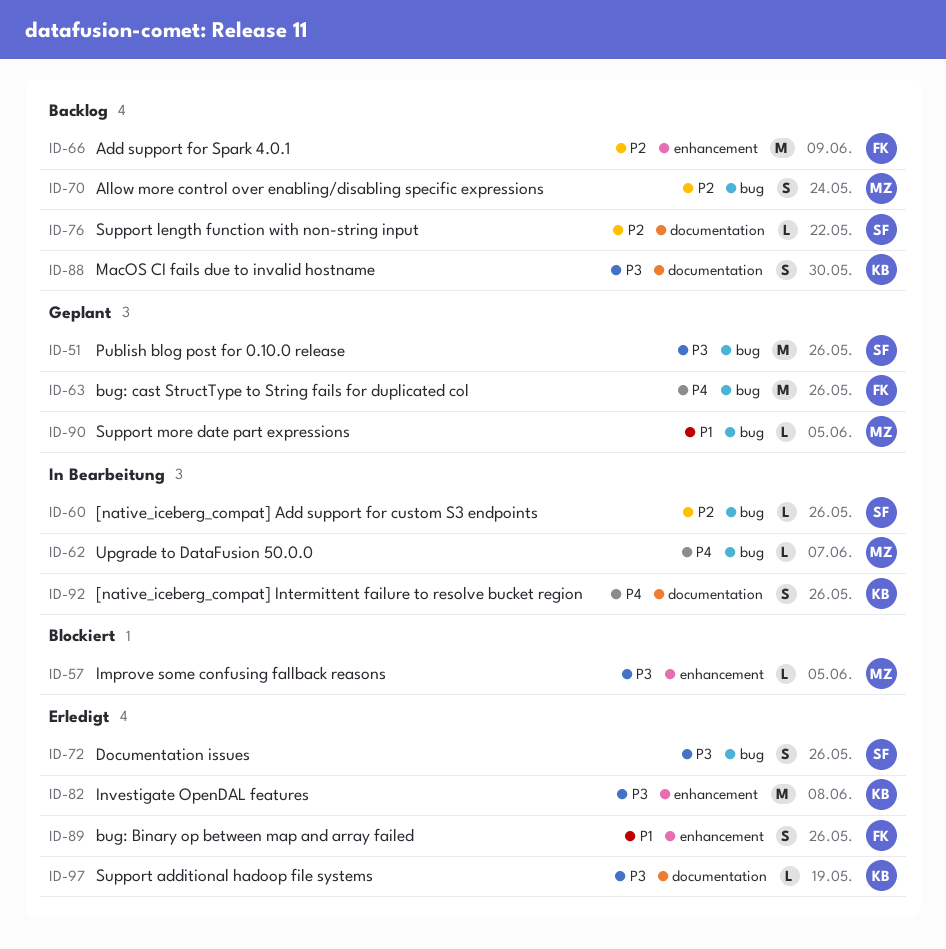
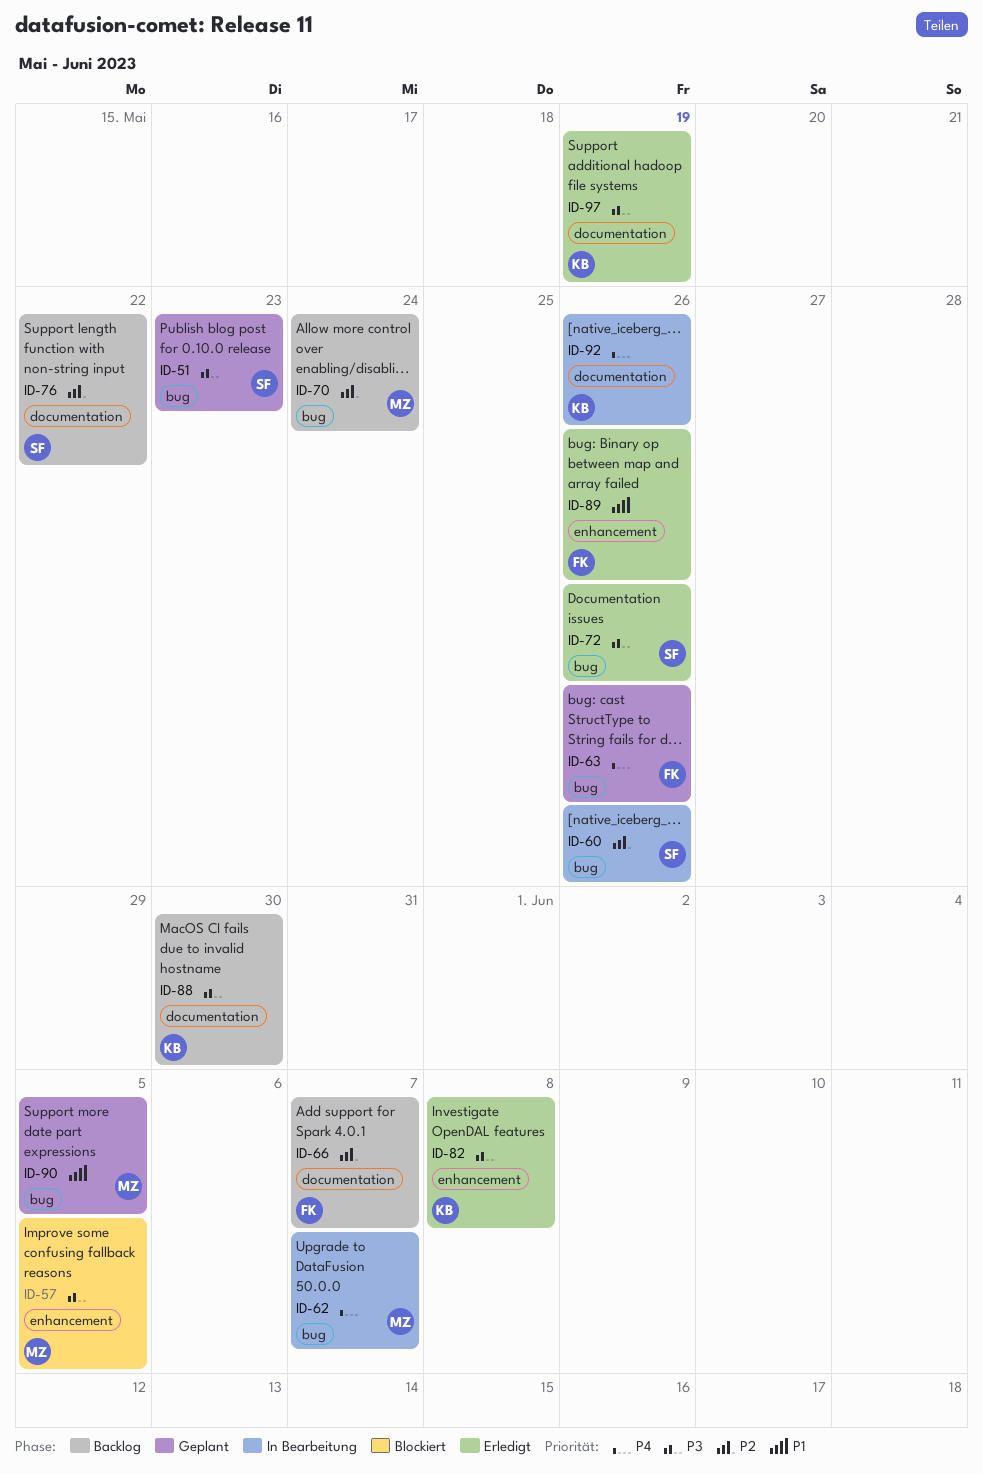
ID-51, due: May 26 -> May 23
ID-66, label: enhancement -> documentation
ID-66, due: Jun 9 -> Jun 7

